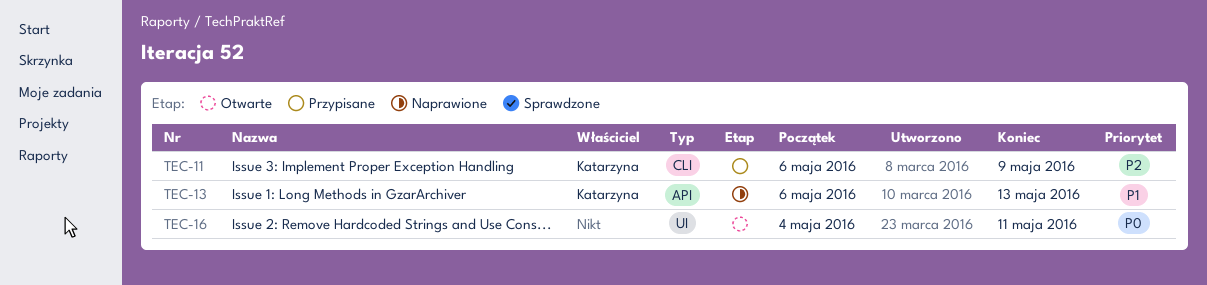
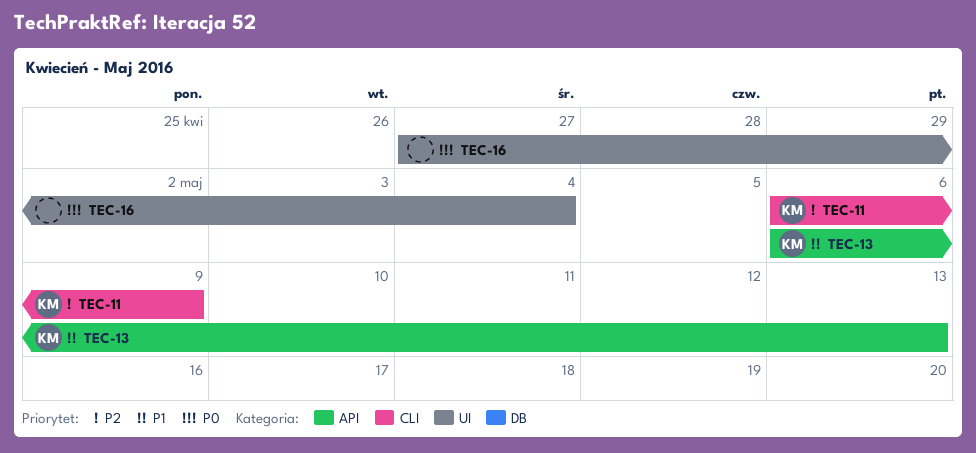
TEC-16, start: May 4 -> Apr 27
TEC-16, due: May 11 -> May 4

